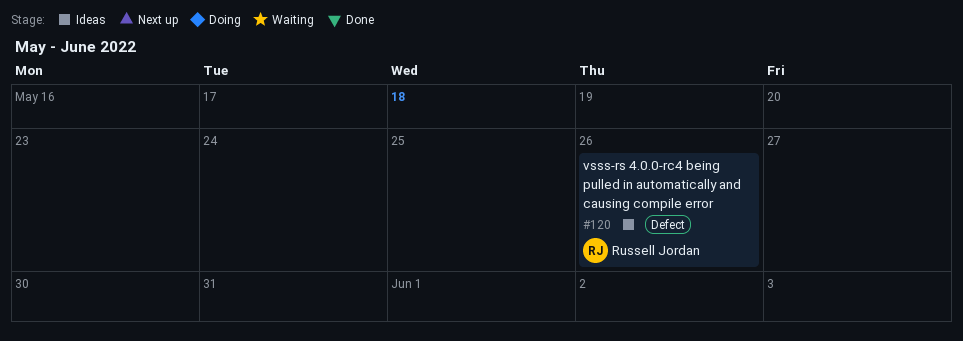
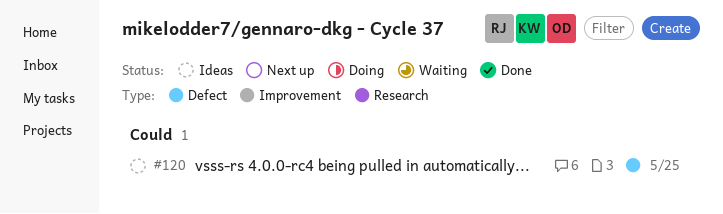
#120, due: May 26 -> May 25

